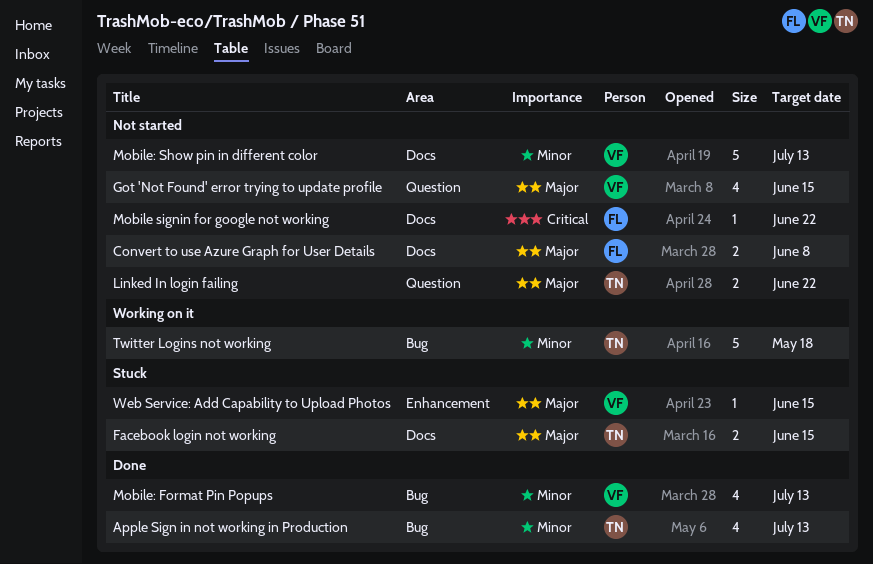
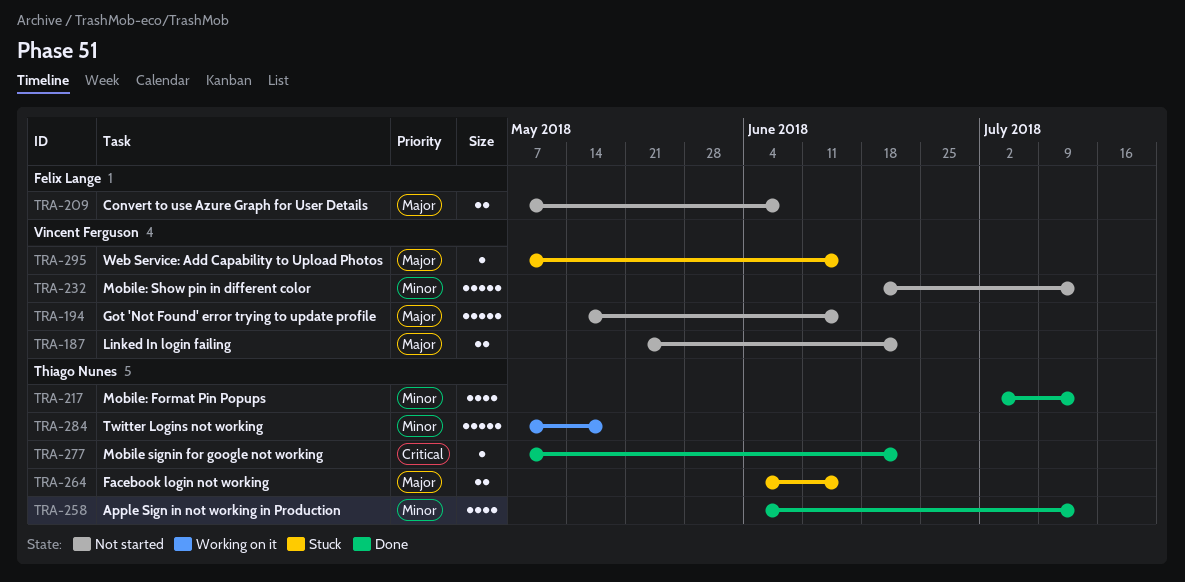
Got 'Not Found' error trying to update profile, estimate: 4 -> 5
Linked In login failing, owner: Thiago Nunes -> Vincent Ferguson
Mobile signin for google not working, status: Not started -> Done
Mobile signin for google not working, owner: Felix Lange -> Thiago Nunes
Mobile: Format Pin Popups, owner: Vincent Ferguson -> Thiago Nunes

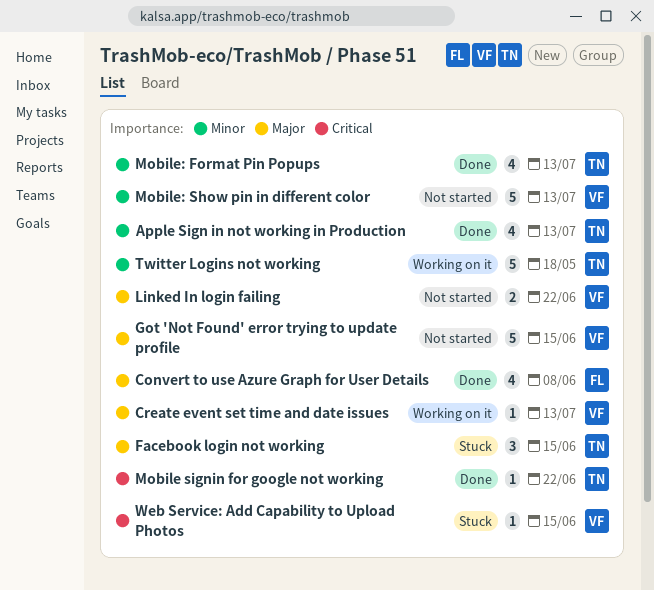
Convert to use Azure Graph for User Details, status: Not started -> Done
Convert to use Azure Graph for User Details, estimate: 2 -> 4
Create event set time and date issues: none -> present
Facebook login not working, estimate: 2 -> 3
Web Service: Add Capability to Upload Photos, priority: Major -> Critical

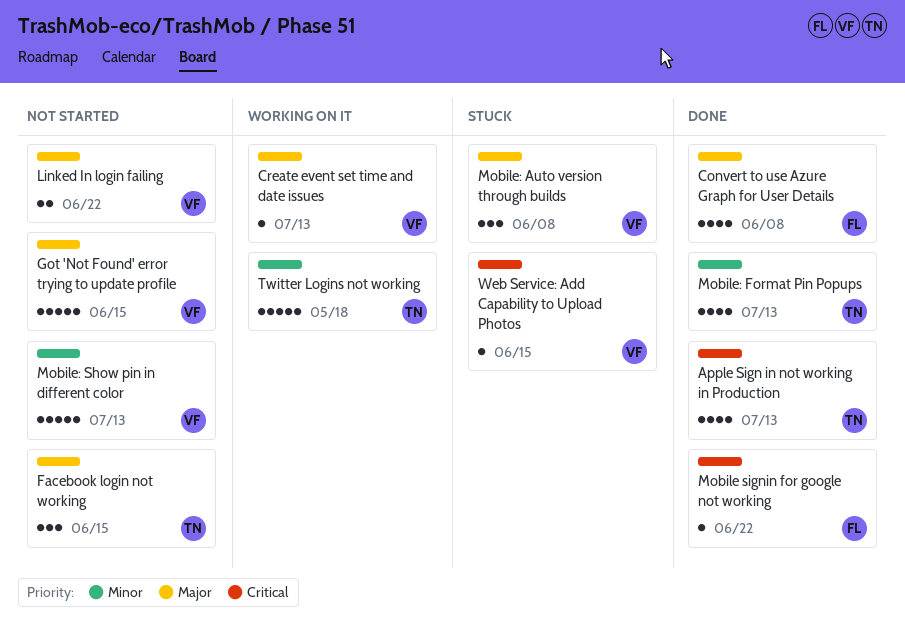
Apple Sign in not working in Production, priority: Minor -> Critical
Facebook login not working, status: Stuck -> Not started
Mobile signin for google not working, owner: TN -> FL
Mobile: Auto version through builds: none -> present

